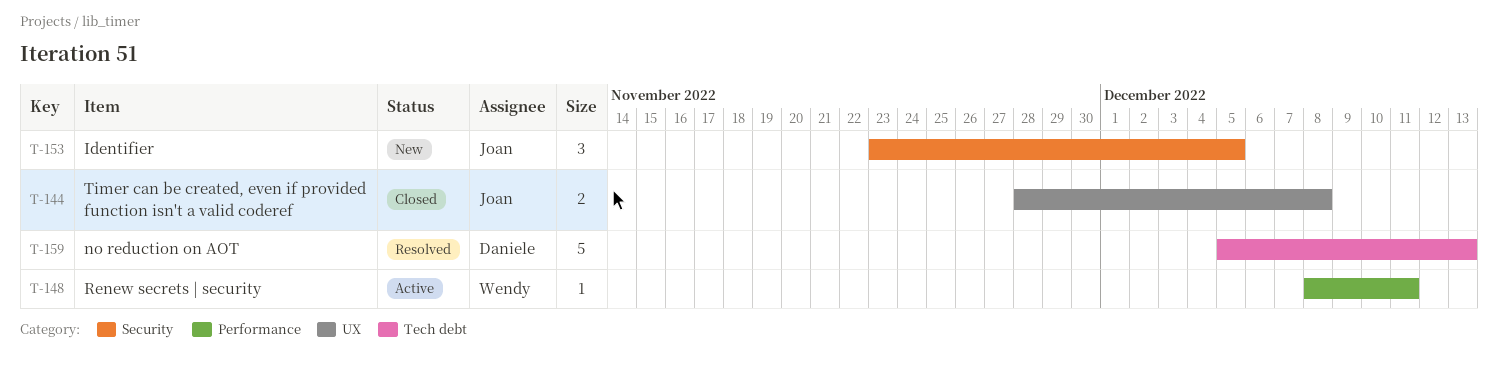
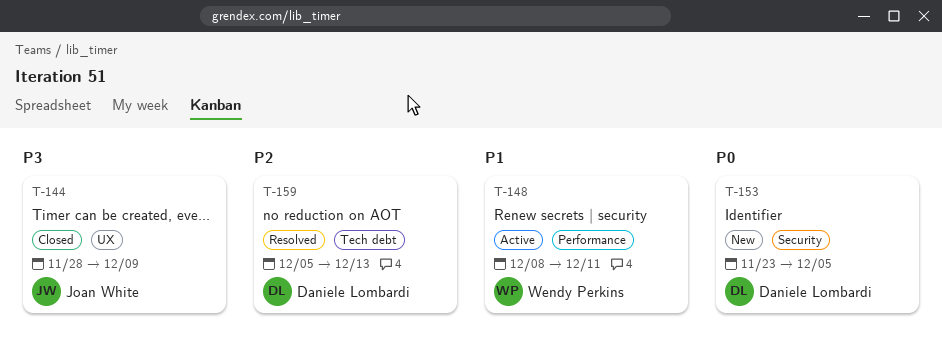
T-144, due: Dec 8 -> Dec 9
T-153, owner: Joan White -> Daniele Lombardi

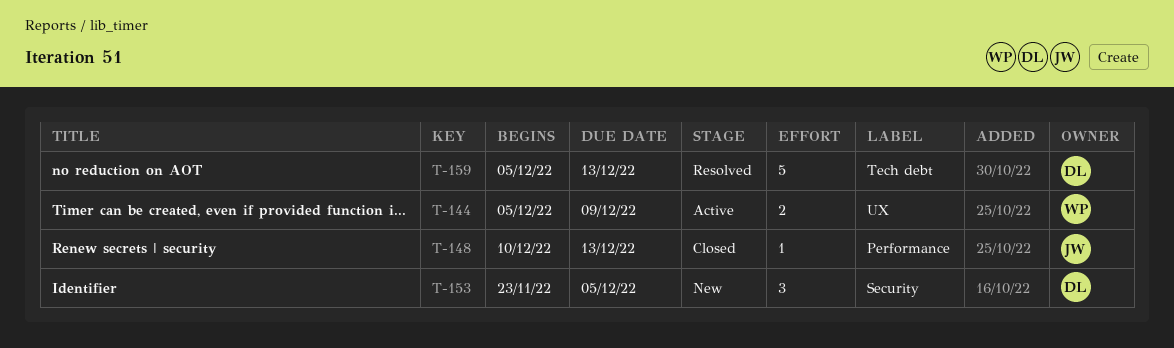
T-144, status: Closed -> Active
T-144, owner: Joan White -> Wendy Perkins
T-144, start: Nov 28 -> Dec 5
T-148, status: Active -> Closed
T-148, owner: Wendy Perkins -> Joan White
T-148, start: Dec 8 -> Dec 10
T-148, due: Dec 11 -> Dec 13

